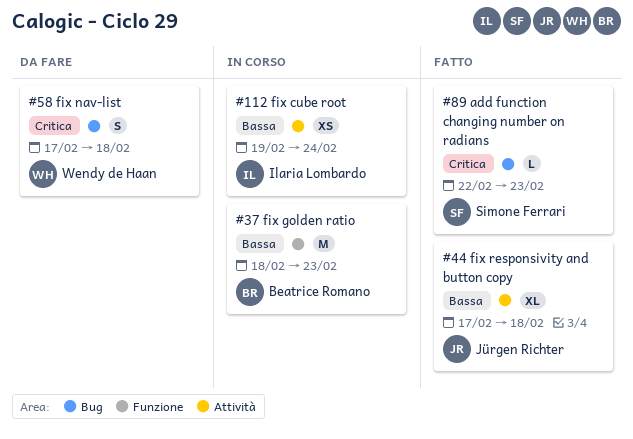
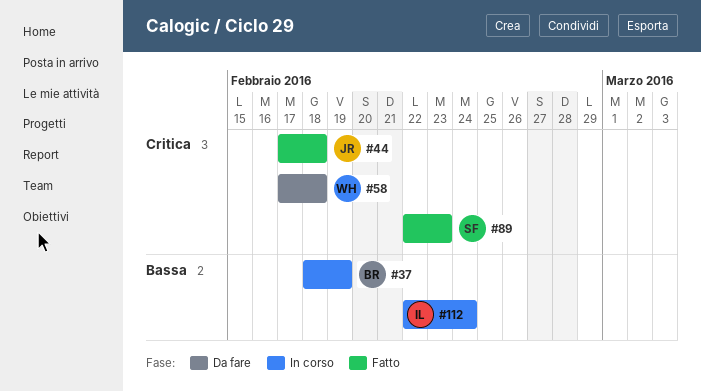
#37, due: Feb 23 -> Feb 19
#44, priority: Bassa -> Critica
#112, start: Feb 19 -> Feb 22

